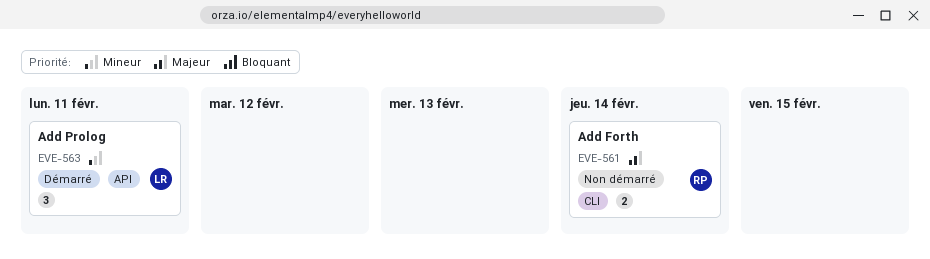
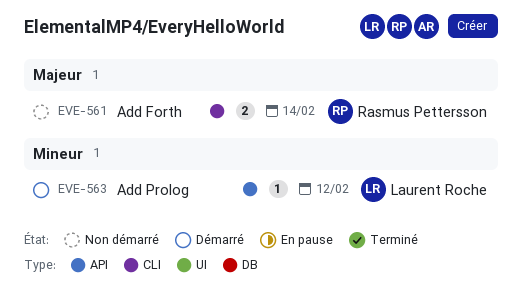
EVE-563, estimate: 3 -> 1
EVE-563, due: Feb 11 -> Feb 12

